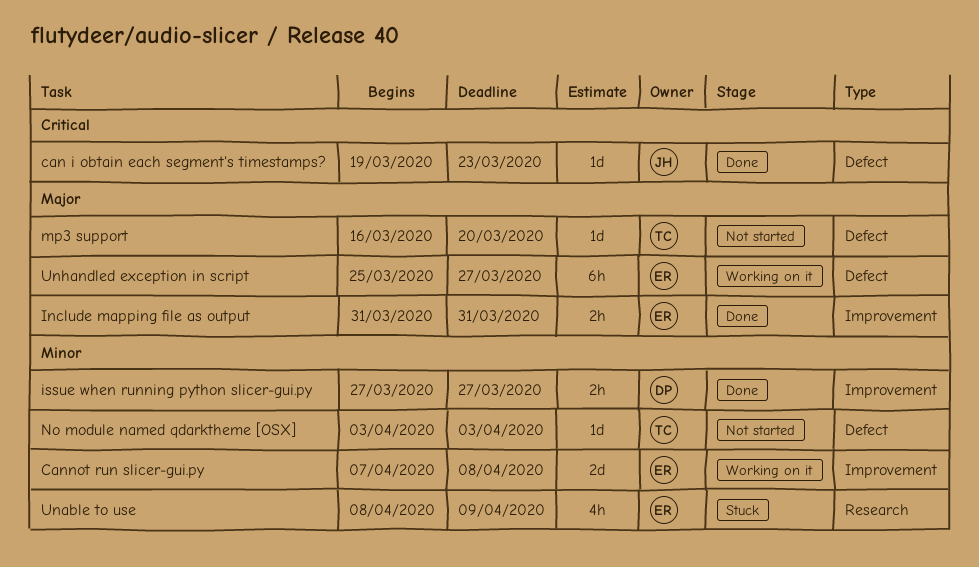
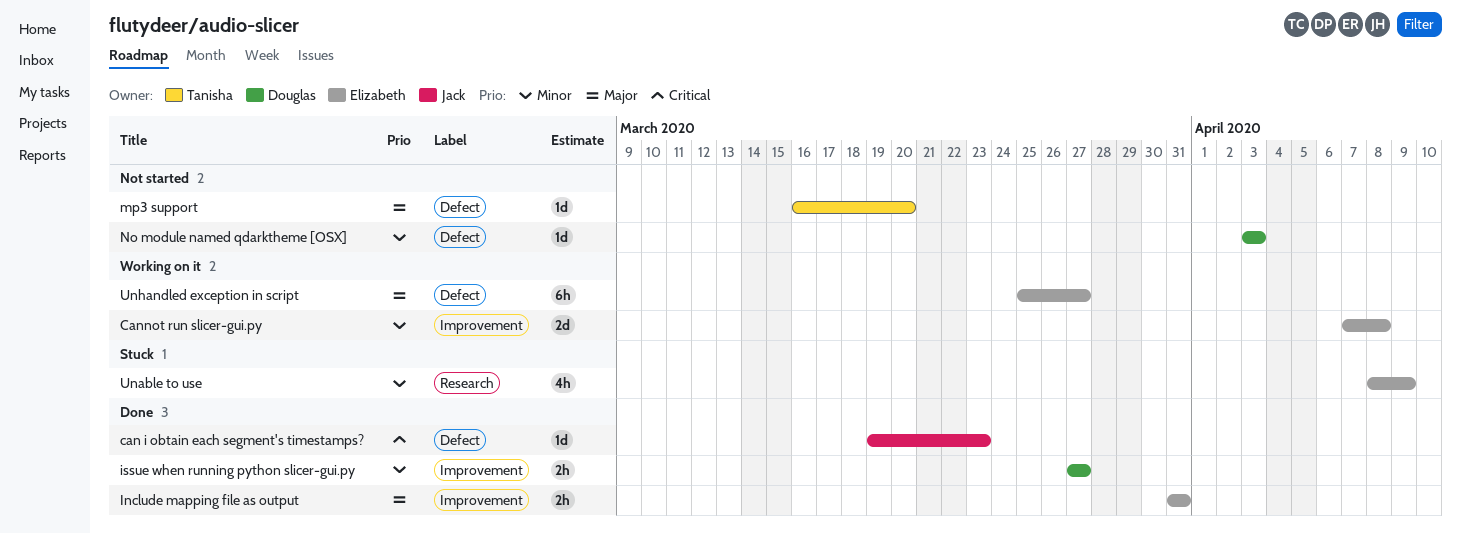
No module named qdarktheme [OSX], owner: Tanisha -> Douglas

